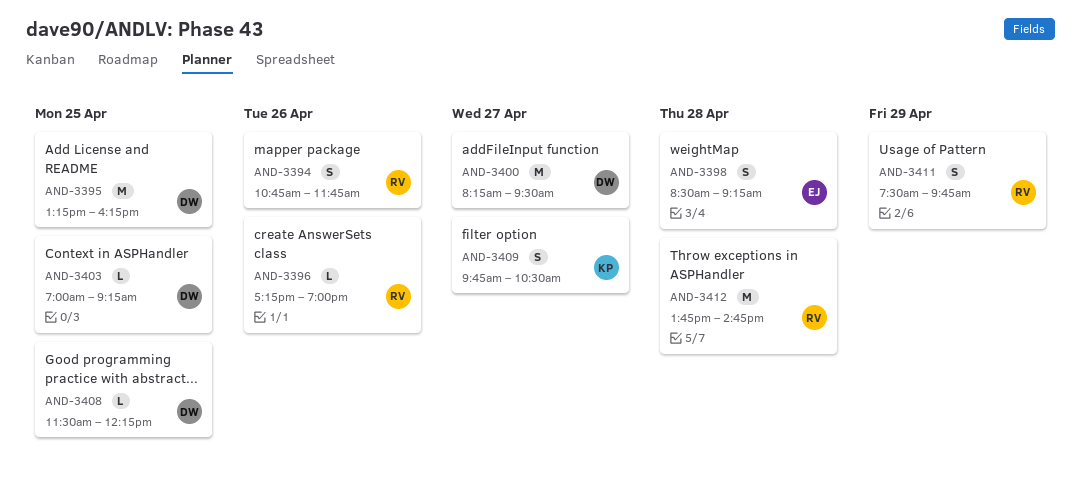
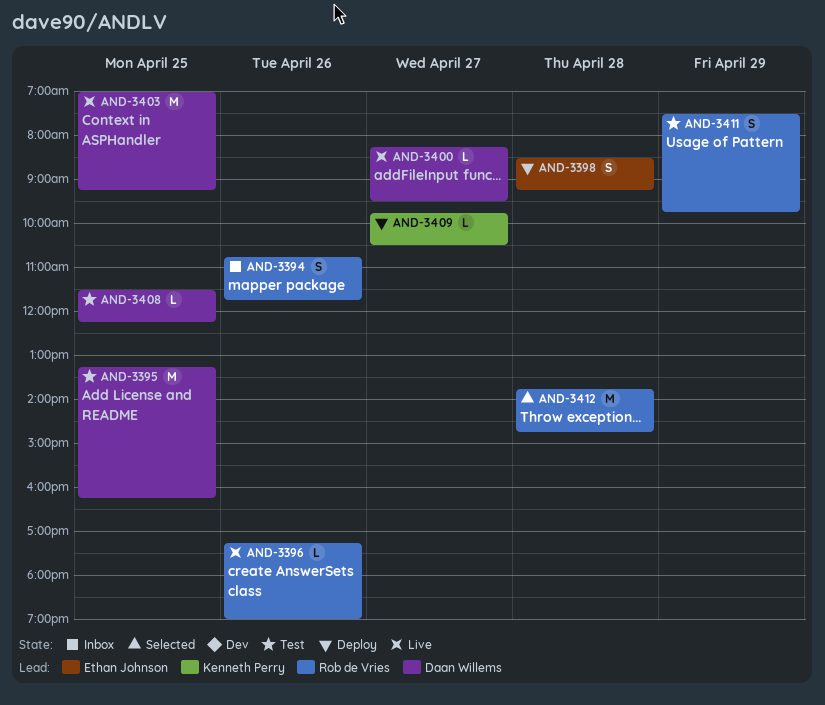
AND-3400, estimate: M -> L
AND-3403, estimate: L -> M
AND-3409, estimate: S -> L

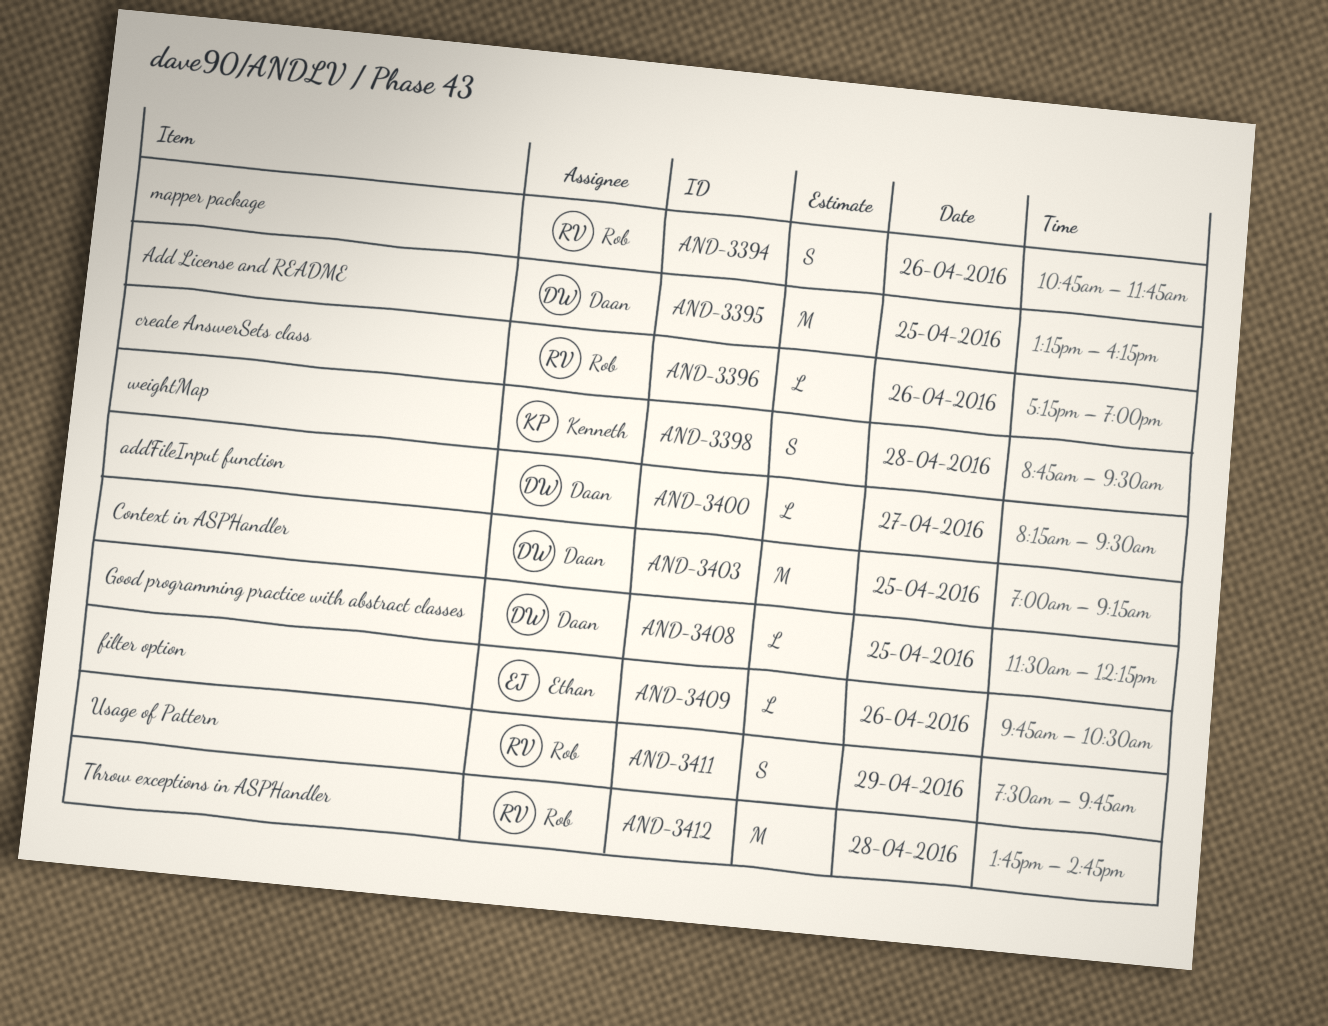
AND-3398, owner: Ethan Johnson -> Kenneth Perry
AND-3398, begins: 08:30 -> 08:45
AND-3398, ends: 09:15 -> 09:30
AND-3409, owner: Kenneth Perry -> Ethan Johnson
AND-3409, day: Apr 27 -> Apr 26

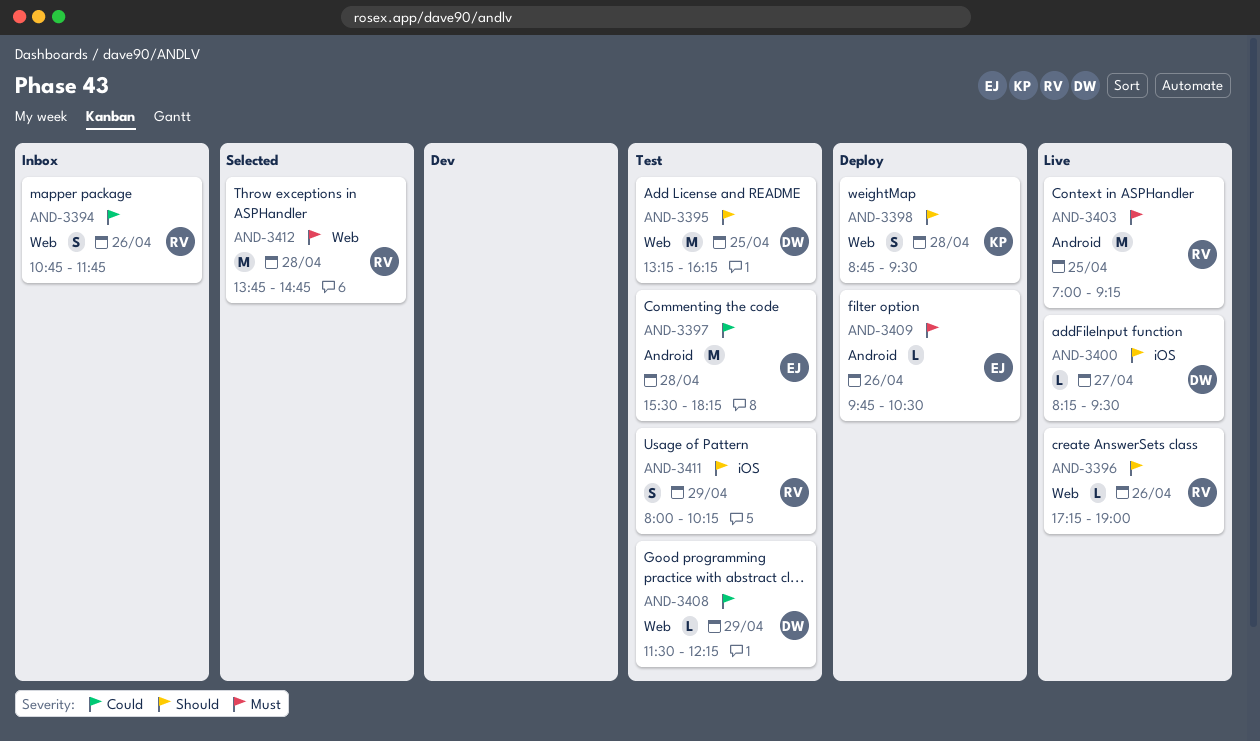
AND-3397: none -> present
AND-3403, owner: Daan -> Rob
AND-3408, day: Apr 25 -> Apr 29
AND-3411, begins: 07:30 -> 08:00
AND-3411, ends: 09:45 -> 10:15

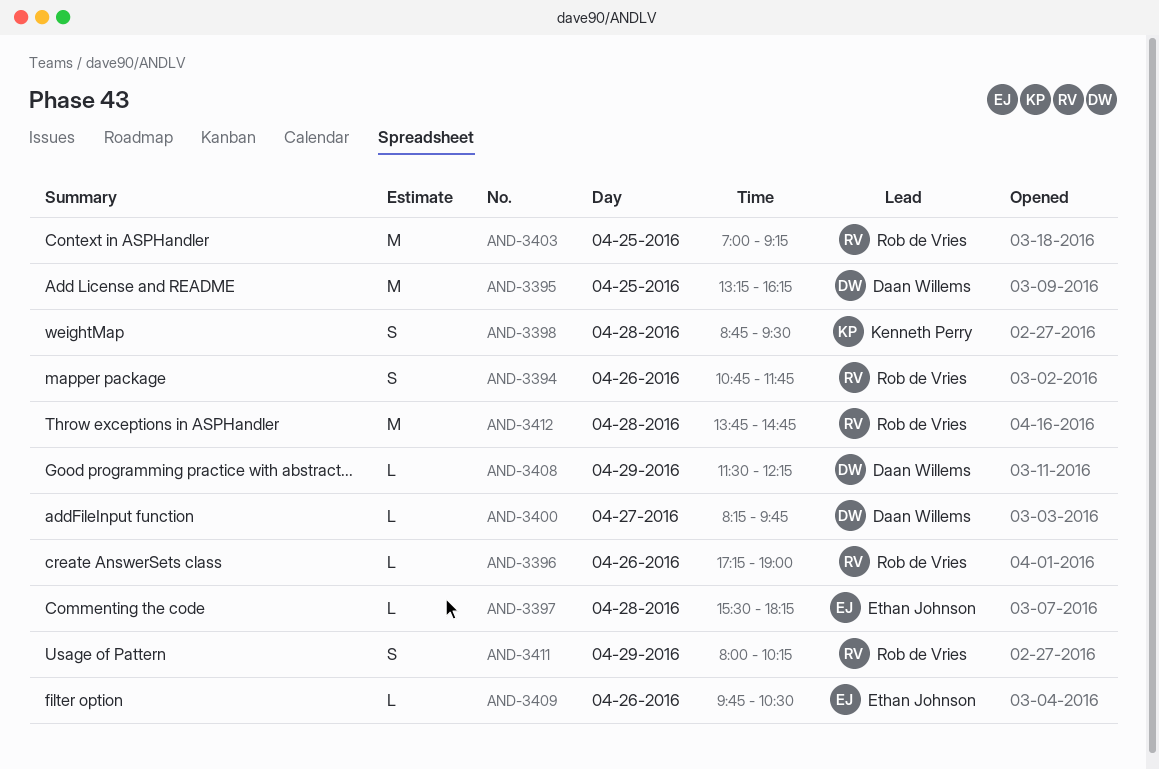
AND-3397, estimate: M -> L
AND-3400, ends: 09:30 -> 09:45

